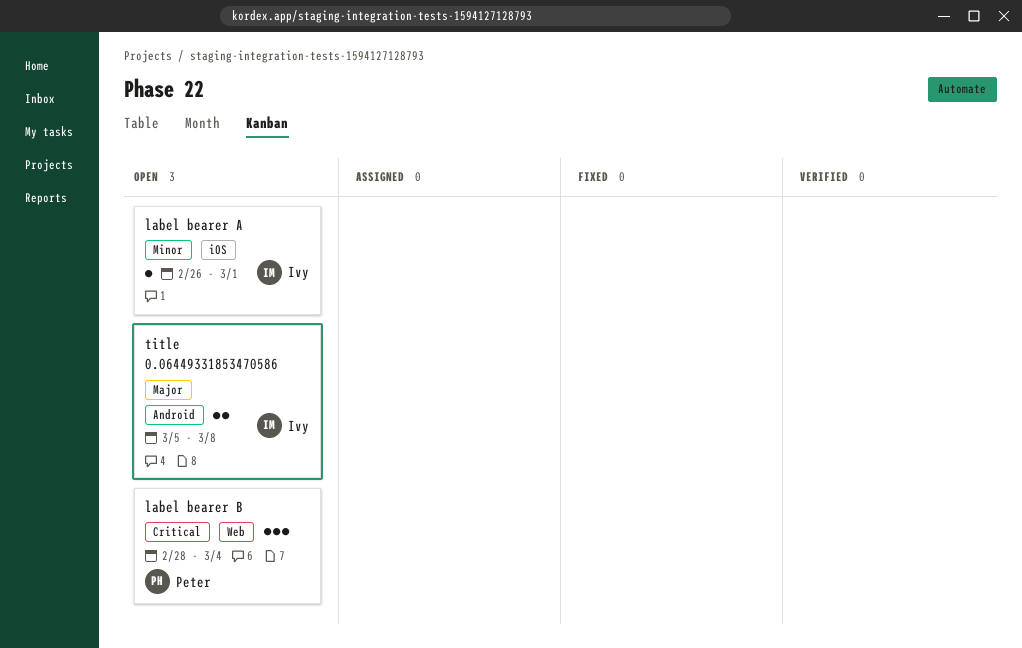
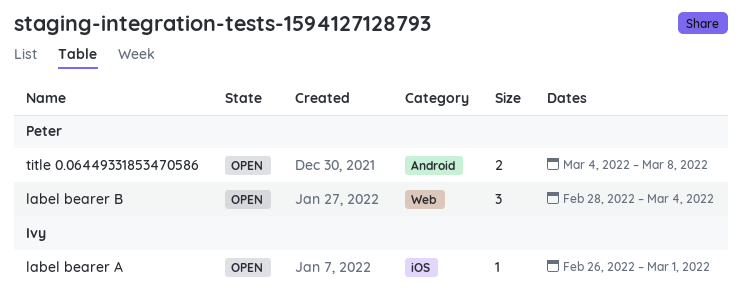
title 0.06449331853470586, owner: Ivy -> Peter
title 0.06449331853470586, start: Mar 5 -> Mar 4

